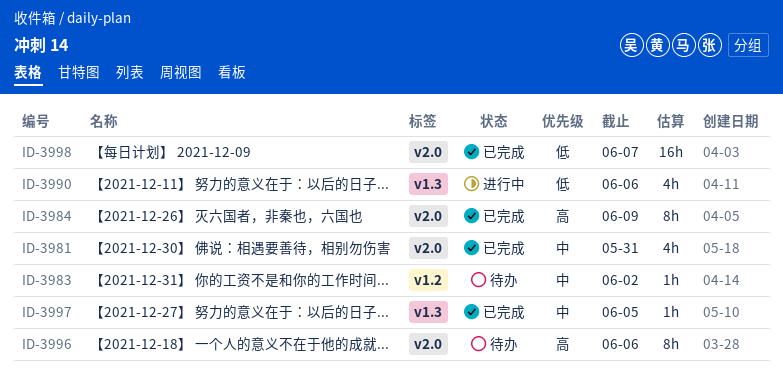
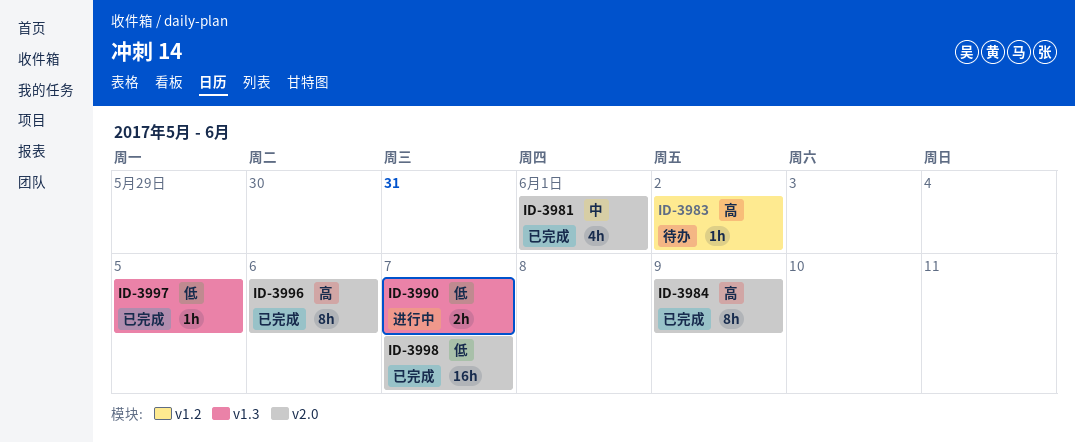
ID-3981, due: May 31 -> Jun 1
ID-3983, priority: 中 -> 高
ID-3990, estimate: 4h -> 2h
ID-3990, due: Jun 6 -> Jun 7
ID-3996, status: 待办 -> 已完成
ID-3997, priority: 中 -> 低

